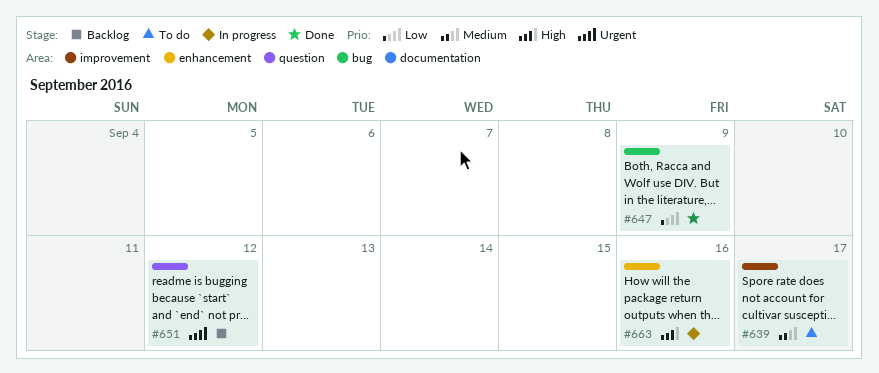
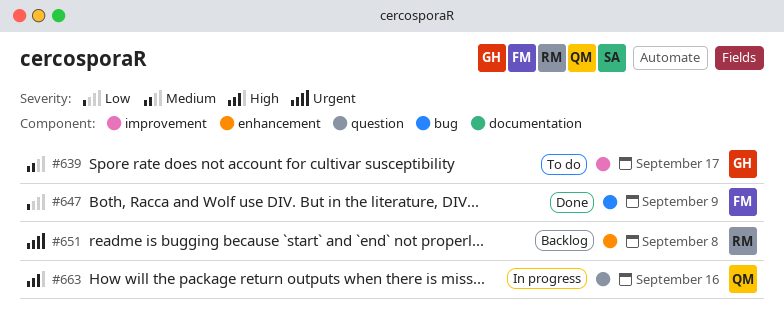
#651, label: question -> enhancement
#651, due: Sep 12 -> Sep 8
#663, label: enhancement -> question

